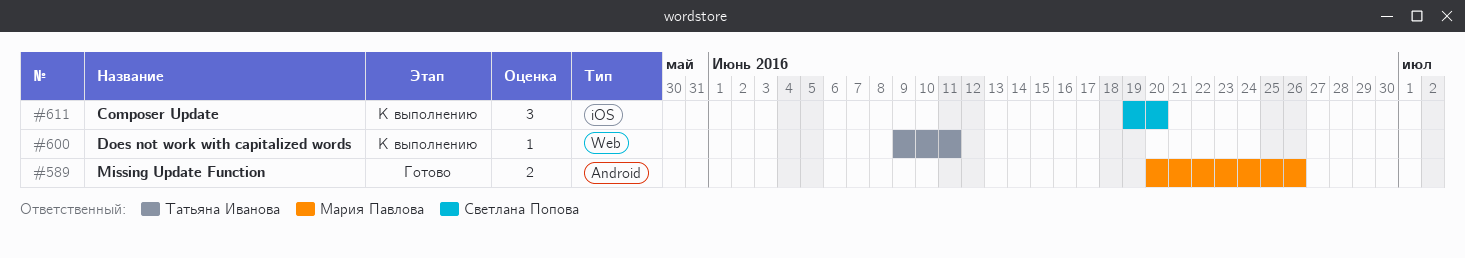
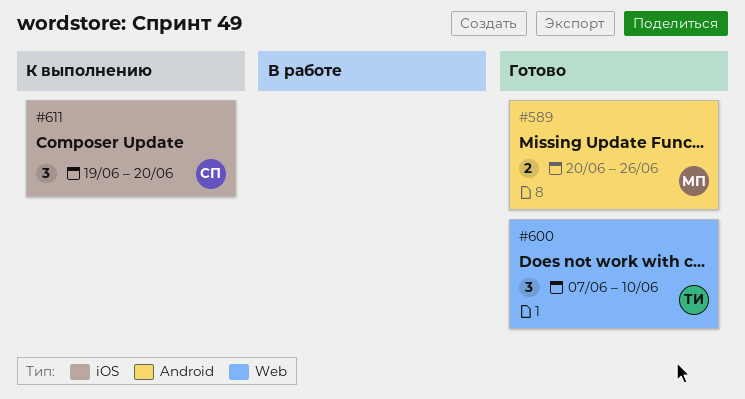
#600, status: К выполнению -> Готово
#600, estimate: 1 -> 3
#600, start: Jun 9 -> Jun 7
#600, due: Jun 11 -> Jun 10

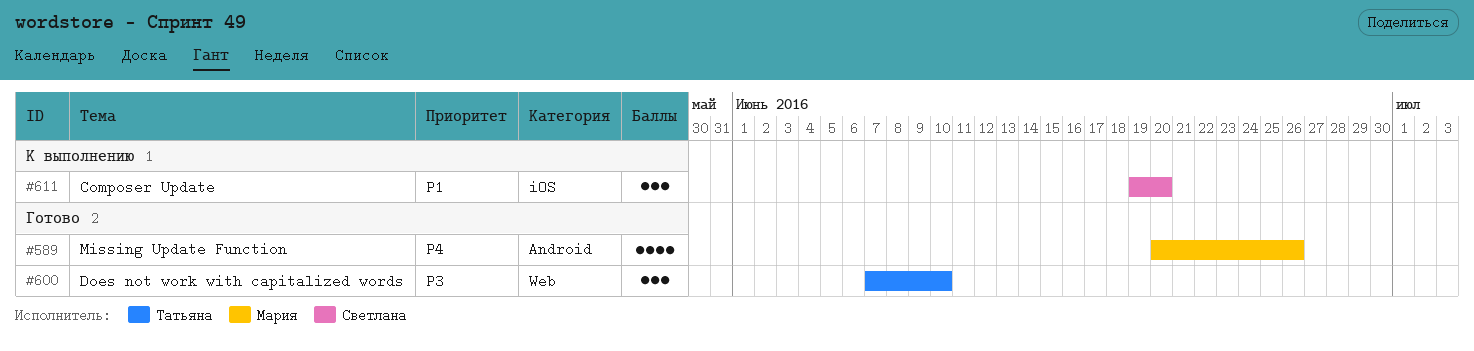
#589, estimate: 2 -> 4

